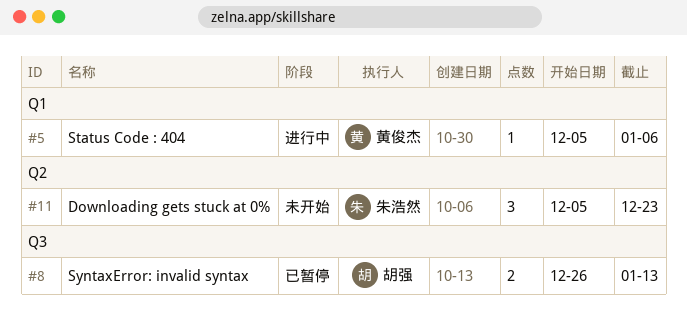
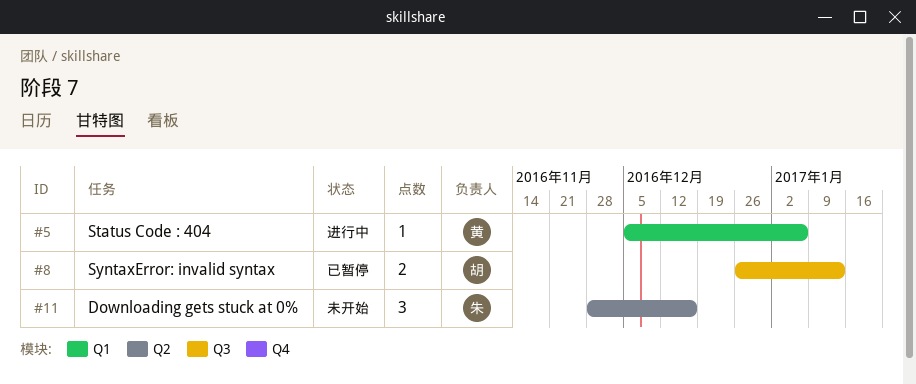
#11, start: Dec 5 -> Nov 28
#11, due: Dec 23 -> Dec 16

